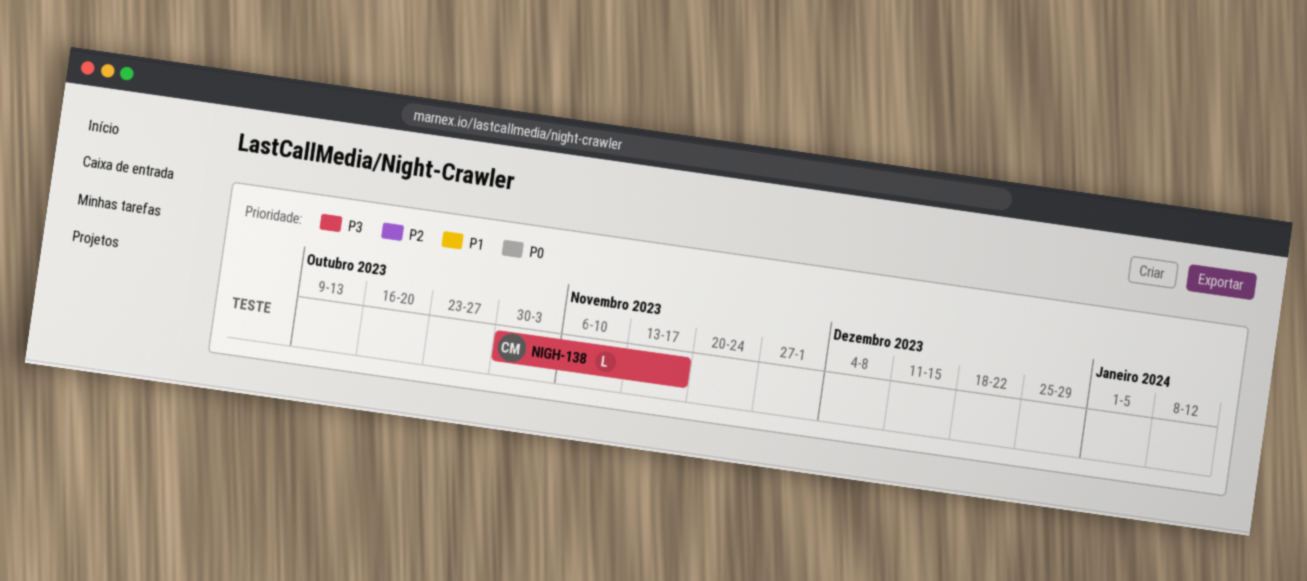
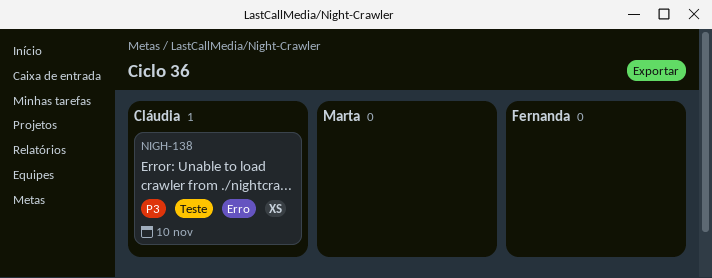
NIGH-138, estimate: L -> XS
NIGH-138, due: Nov 17 -> Nov 10

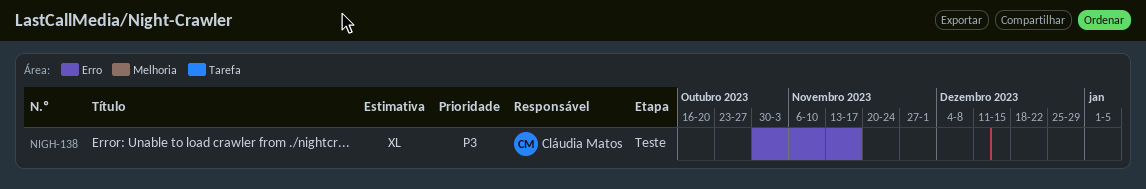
NIGH-138, estimate: XS -> XL
NIGH-138, due: Nov 10 -> Nov 17

